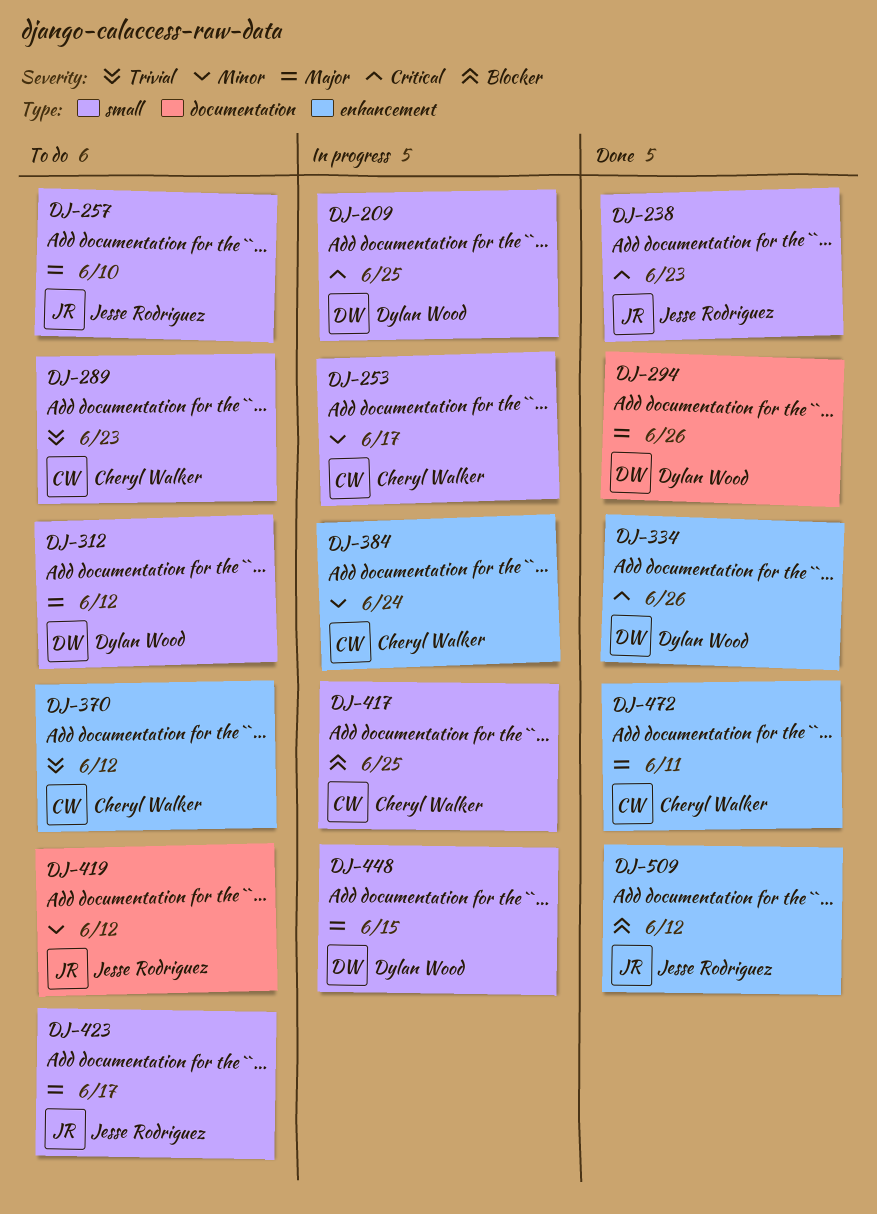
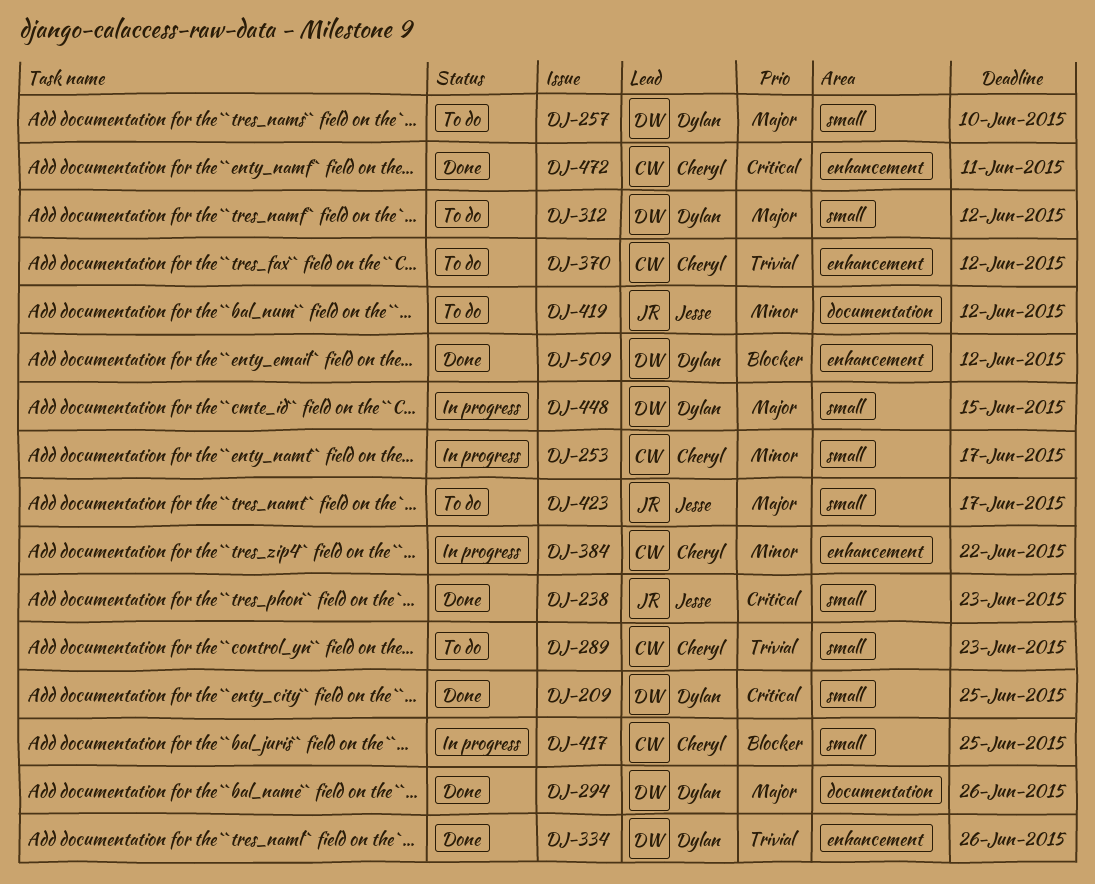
DJ-209, status: In progress -> Done
DJ-257, owner: Jesse Rodriguez -> Dylan Wood
DJ-334, priority: Critical -> Trivial
DJ-384, due: Jun 24 -> Jun 22
DJ-472, priority: Major -> Critical
DJ-509, owner: Jesse Rodriguez -> Dylan Wood

